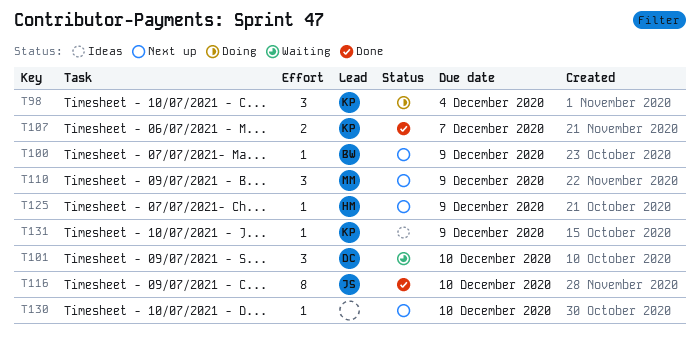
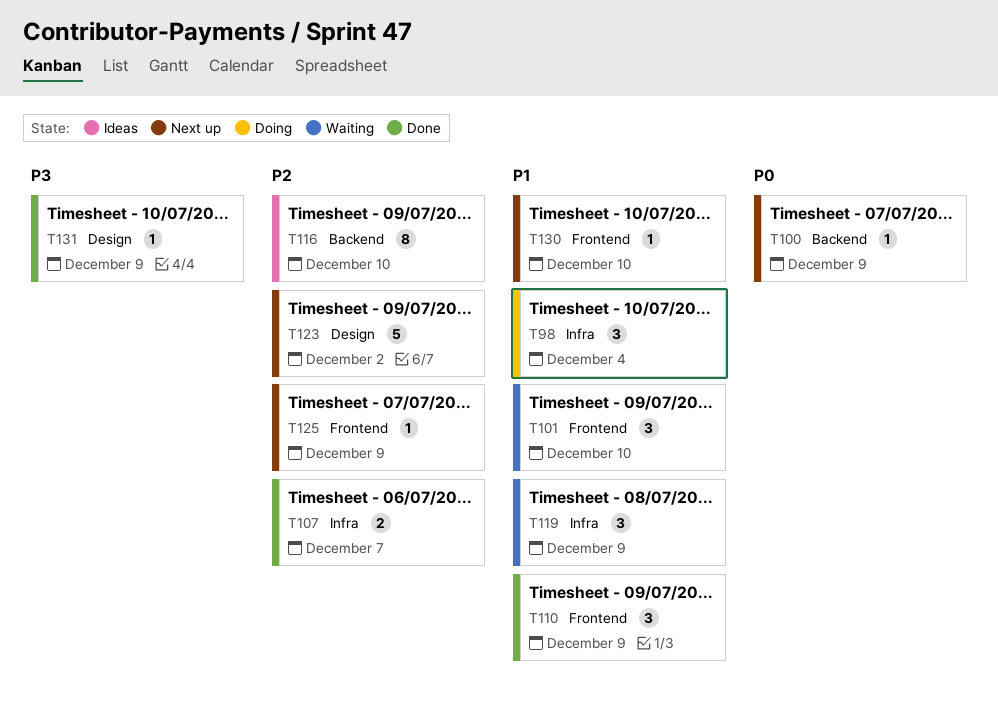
T110, status: Next up -> Done
T116, status: Done -> Ideas
T119: none -> present
T123: none -> present
T131, status: Ideas -> Done

